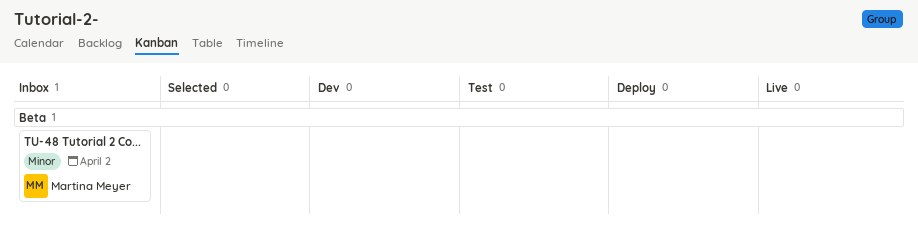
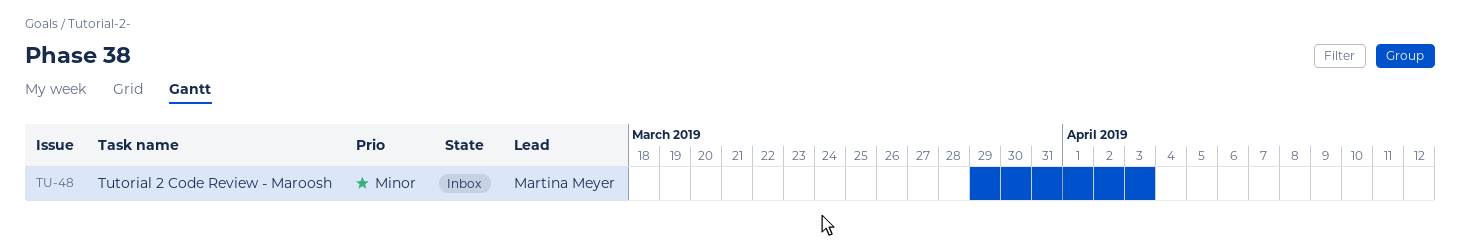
TU-48, due: Apr 2 -> Apr 3

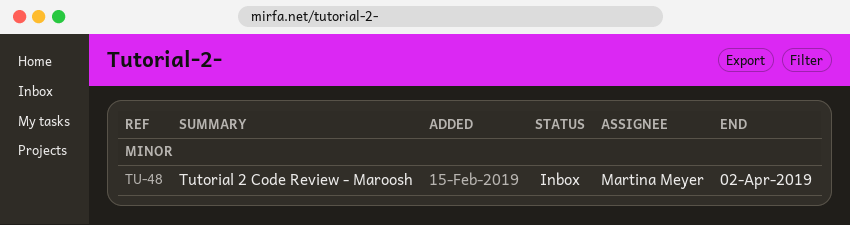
TU-48, due: Apr 3 -> Apr 2

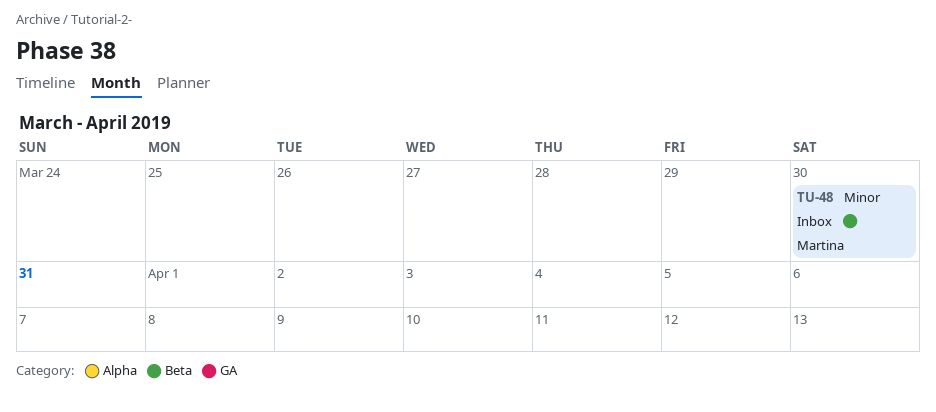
TU-48, due: Apr 2 -> Mar 30

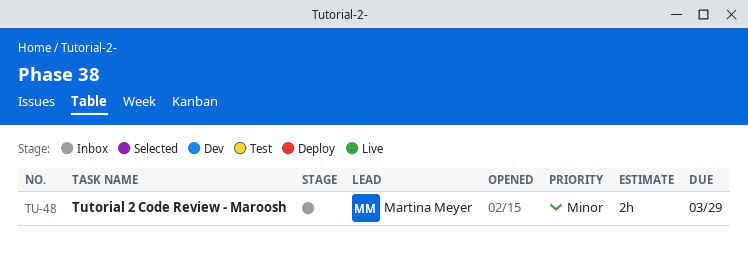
TU-48, due: Mar 30 -> Mar 29

